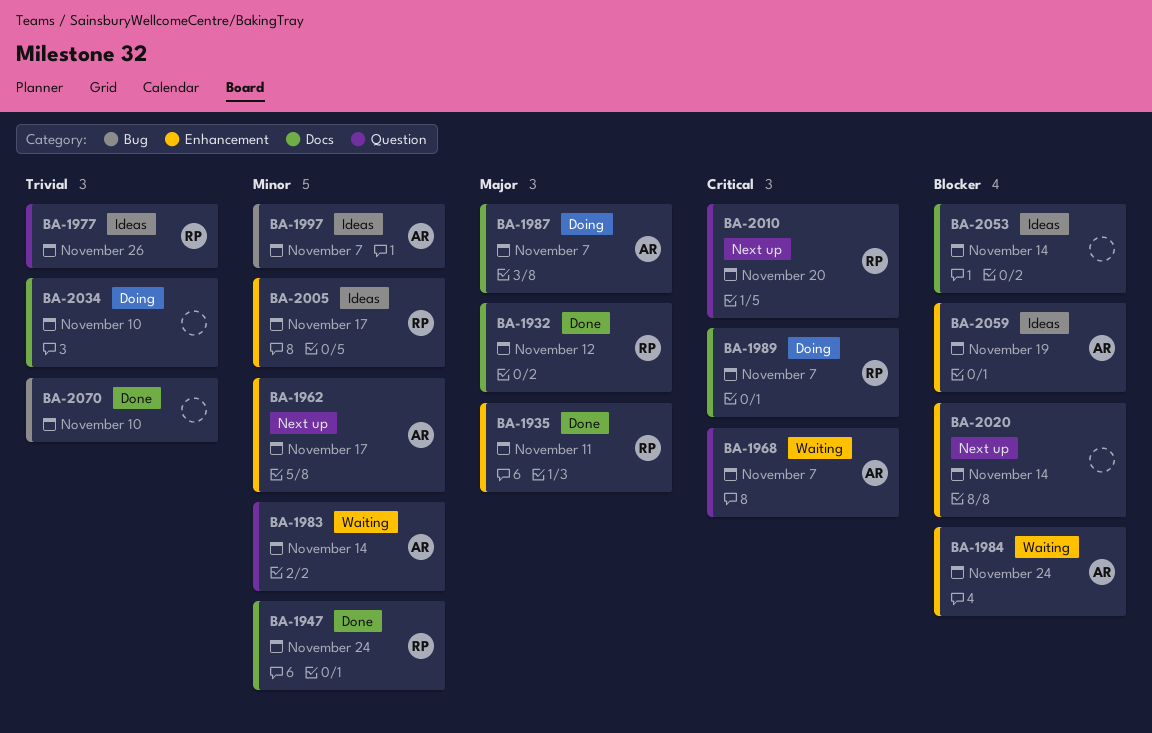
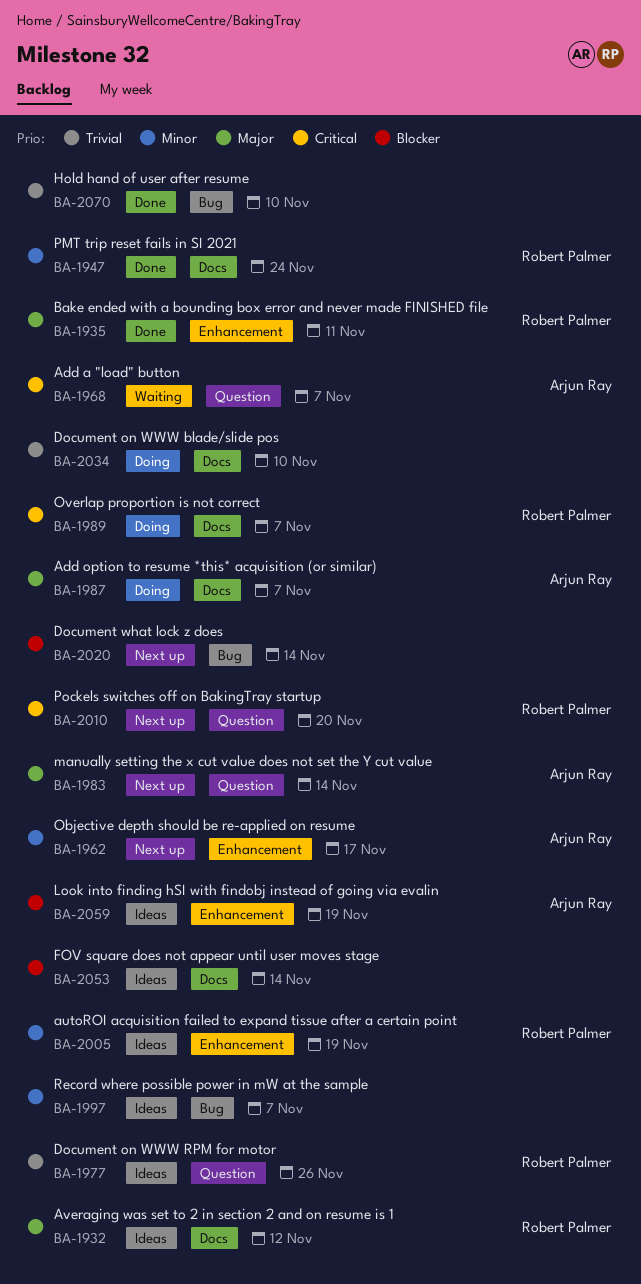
BA-1932, status: Done -> Ideas
BA-1983, status: Waiting -> Next up
BA-1983, priority: Minor -> Major
BA-1984: present -> none
BA-1997, owner: Arjun Ray -> none
BA-2005, due: Nov 17 -> Nov 19
BA-2020, label: Enhancement -> Bug

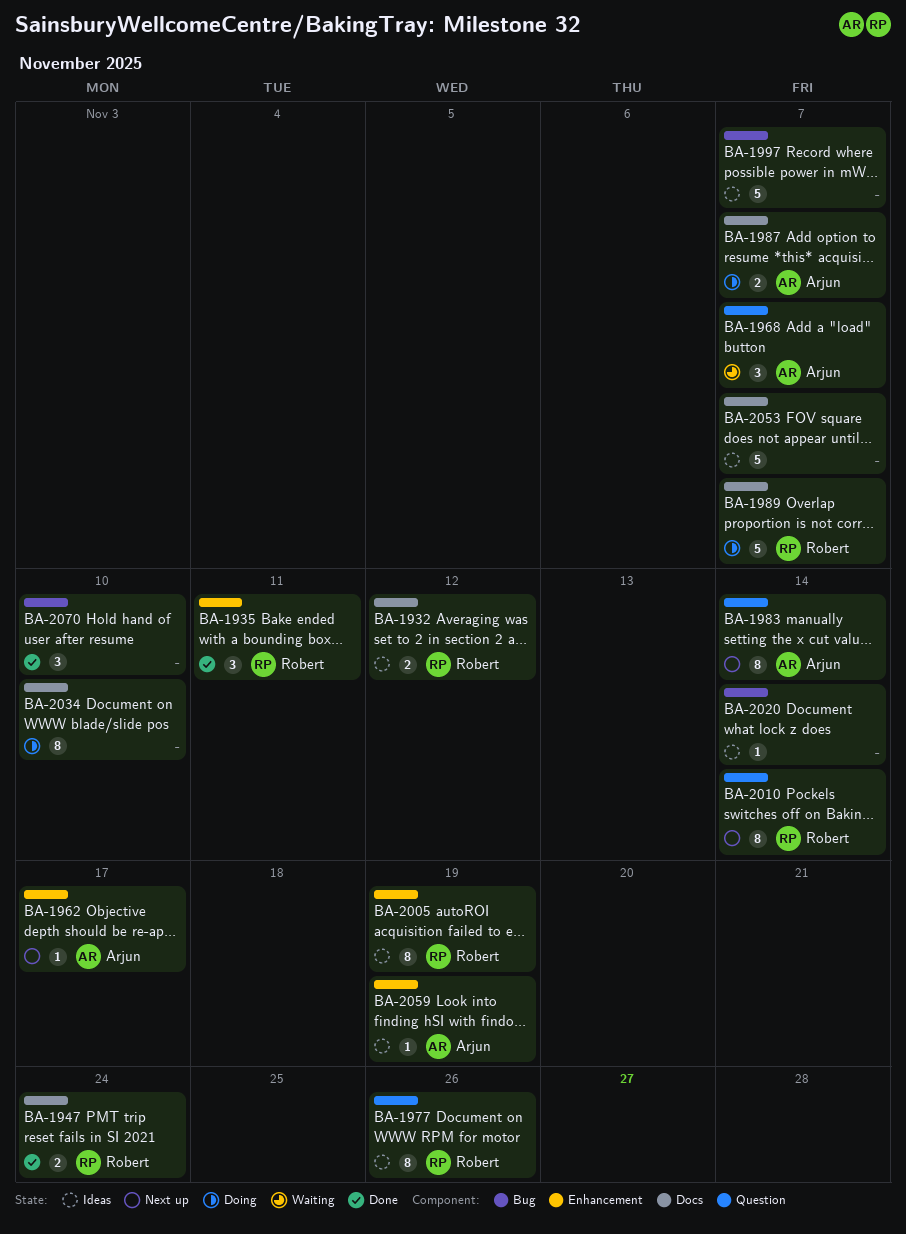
BA-2010, due: Nov 20 -> Nov 14
BA-2020, status: Next up -> Ideas
BA-2053, due: Nov 14 -> Nov 7

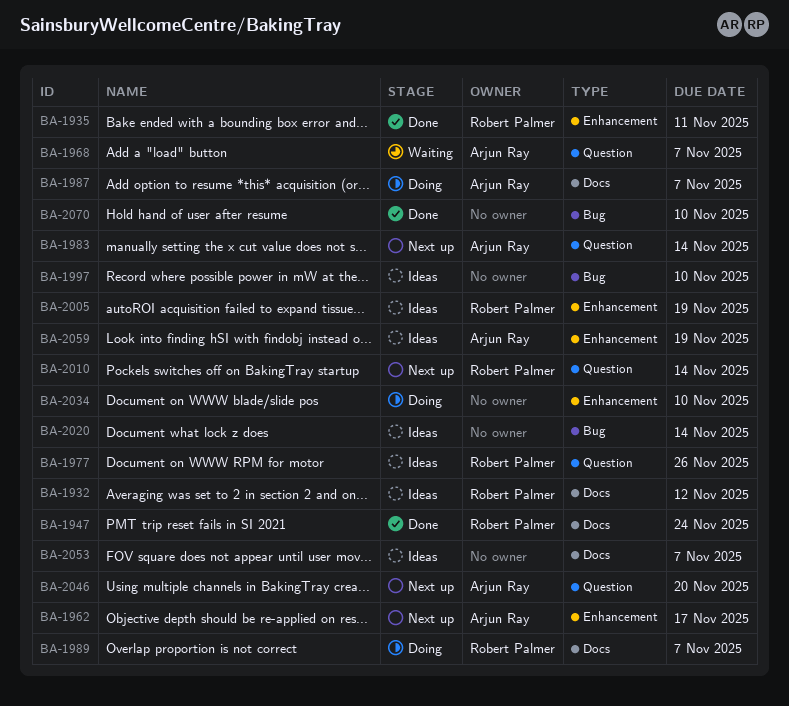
BA-1997, due: Nov 7 -> Nov 10
BA-2034, label: Docs -> Enhancement
BA-2046: none -> present

